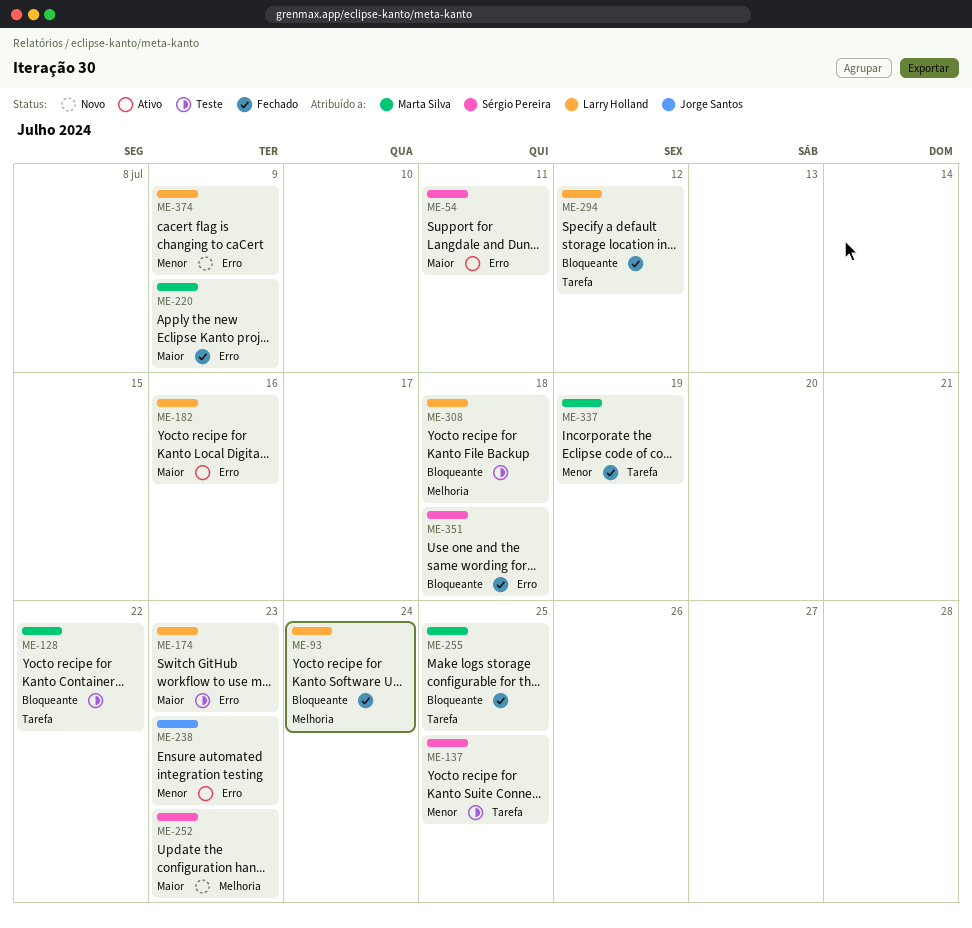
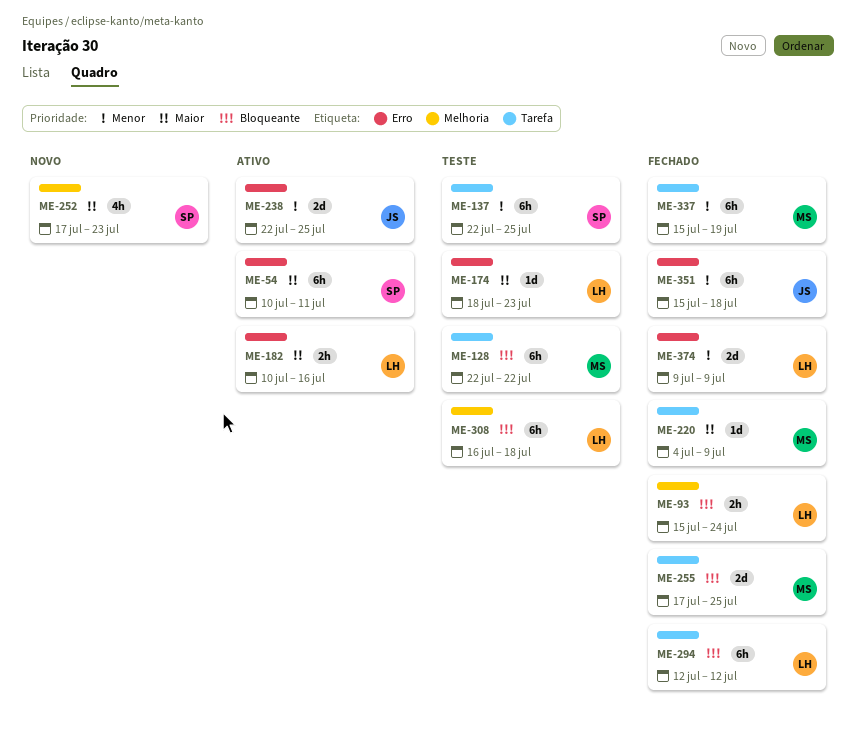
ME-220, label: Erro -> Tarefa
ME-238, due: Jul 23 -> Jul 25
ME-351, owner: Sérgio Pereira -> Jorge Santos
ME-351, priority: Bloqueante -> Menor
ME-374, status: Novo -> Fechado

